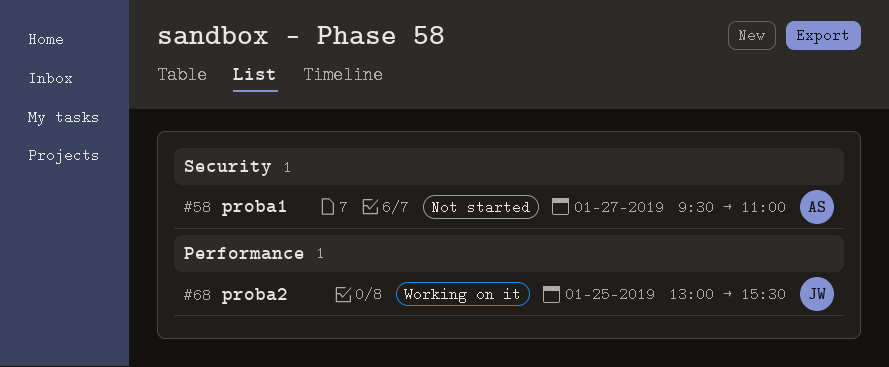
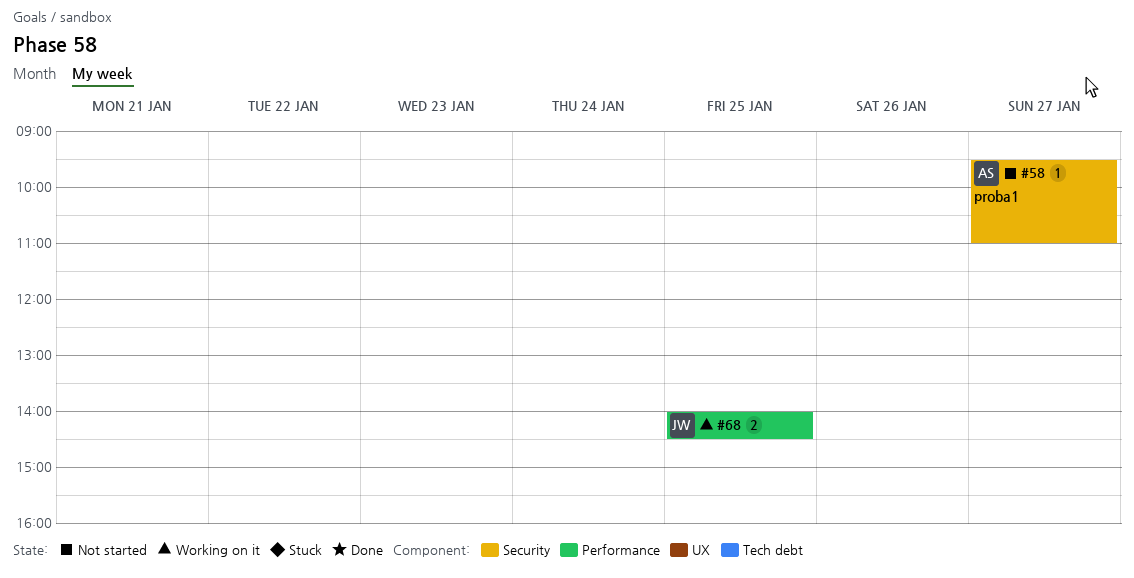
#68, begins: 13:00 -> 14:00
#68, ends: 15:30 -> 14:30

